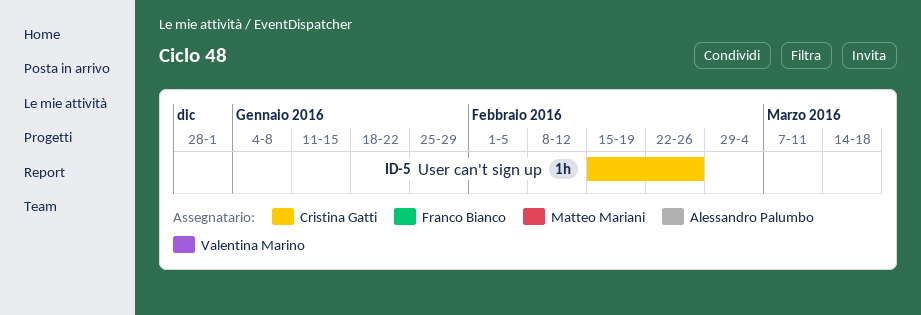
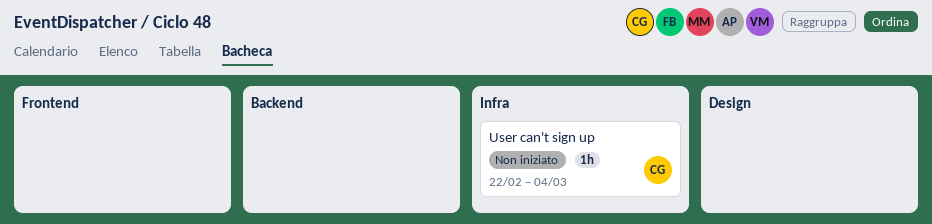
User can't sign up, start: Feb 15 -> Feb 22
User can't sign up, due: Feb 26 -> Mar 4

